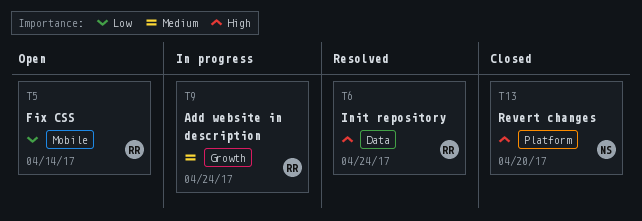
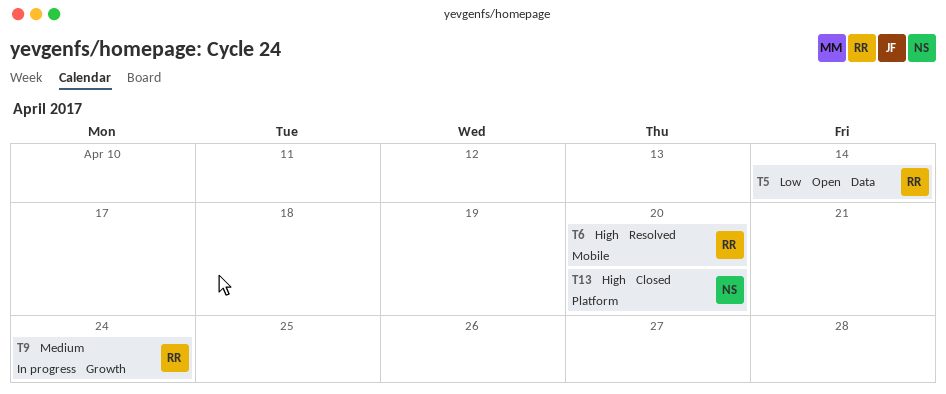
T5, label: Mobile -> Data
T6, label: Data -> Mobile
T6, due: Apr 24 -> Apr 20

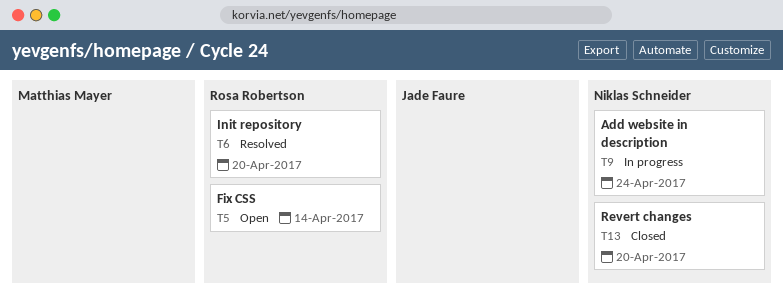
T9, owner: Rosa Robertson -> Niklas Schneider

